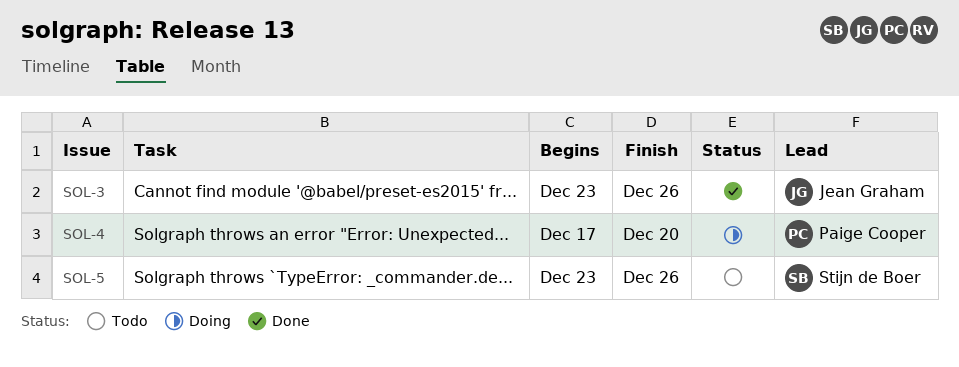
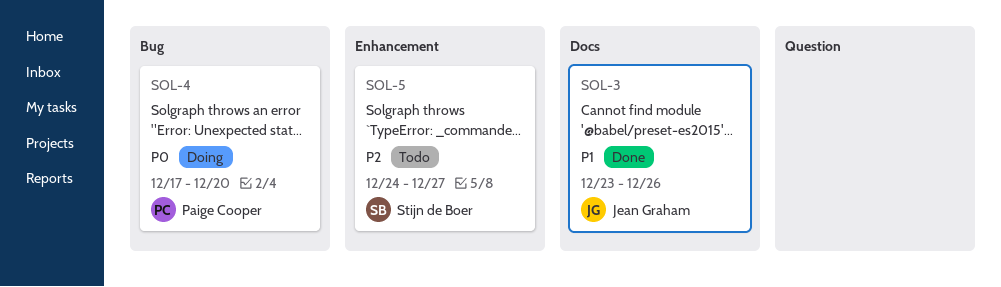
SOL-5, start: Dec 23 -> Dec 24
SOL-5, due: Dec 26 -> Dec 27

